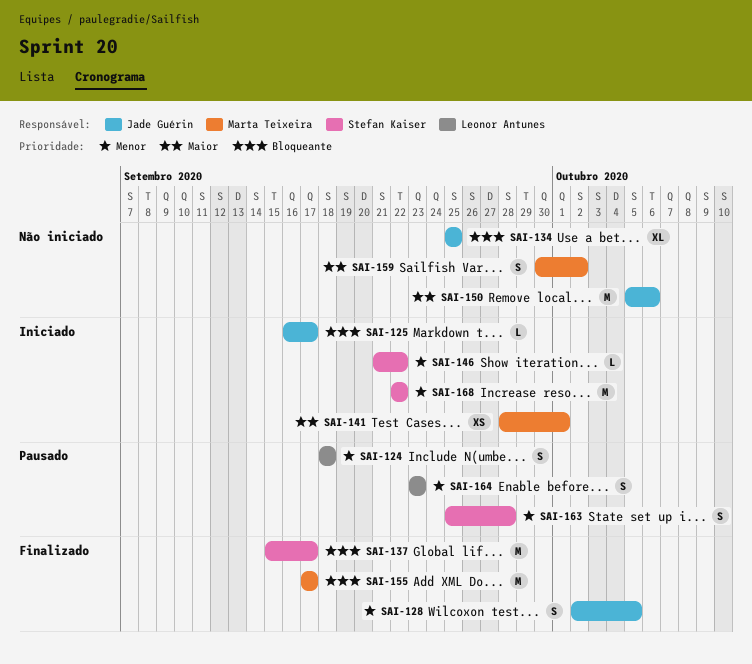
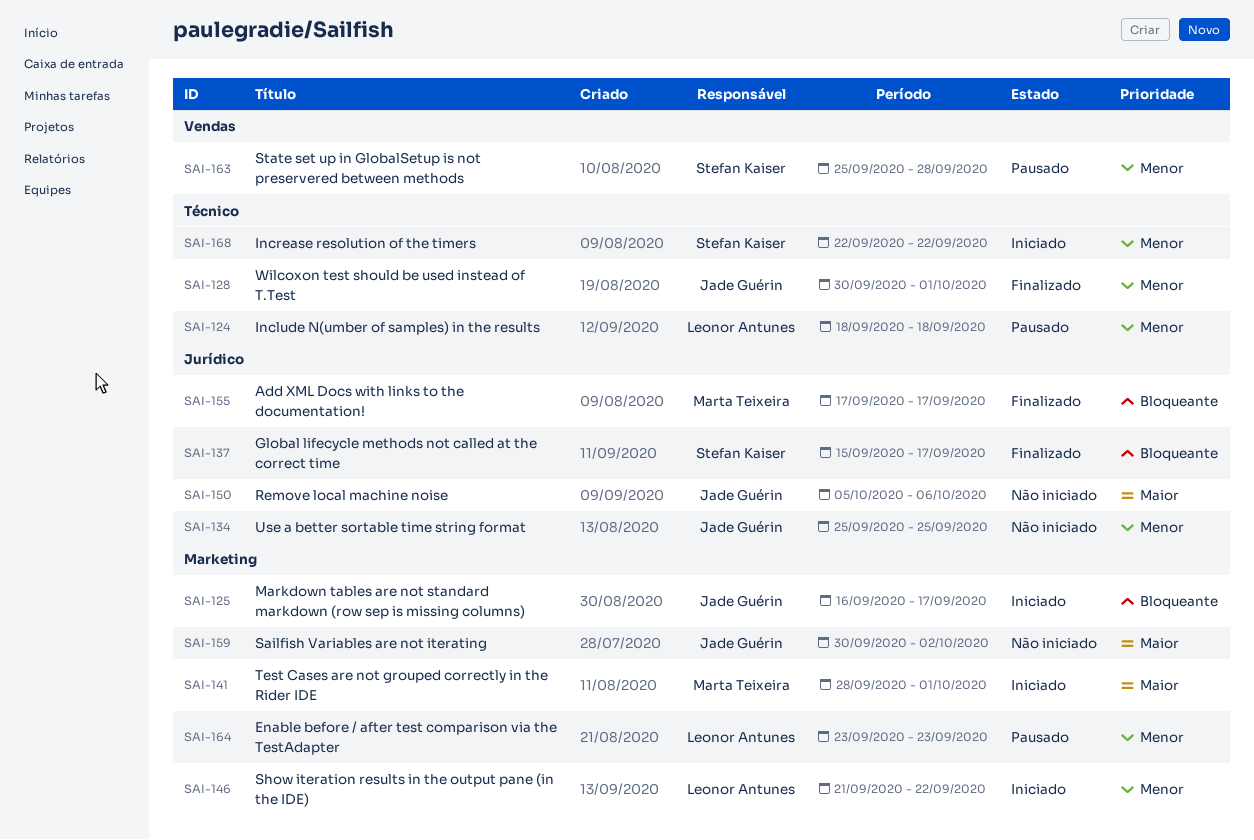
SAI-128, start: Oct 2 -> Sep 30
SAI-128, due: Oct 5 -> Oct 1
SAI-134, priority: Bloqueante -> Menor
SAI-146, owner: Stefan Kaiser -> Leonor Antunes
SAI-159, owner: Marta Teixeira -> Jade Guérin

